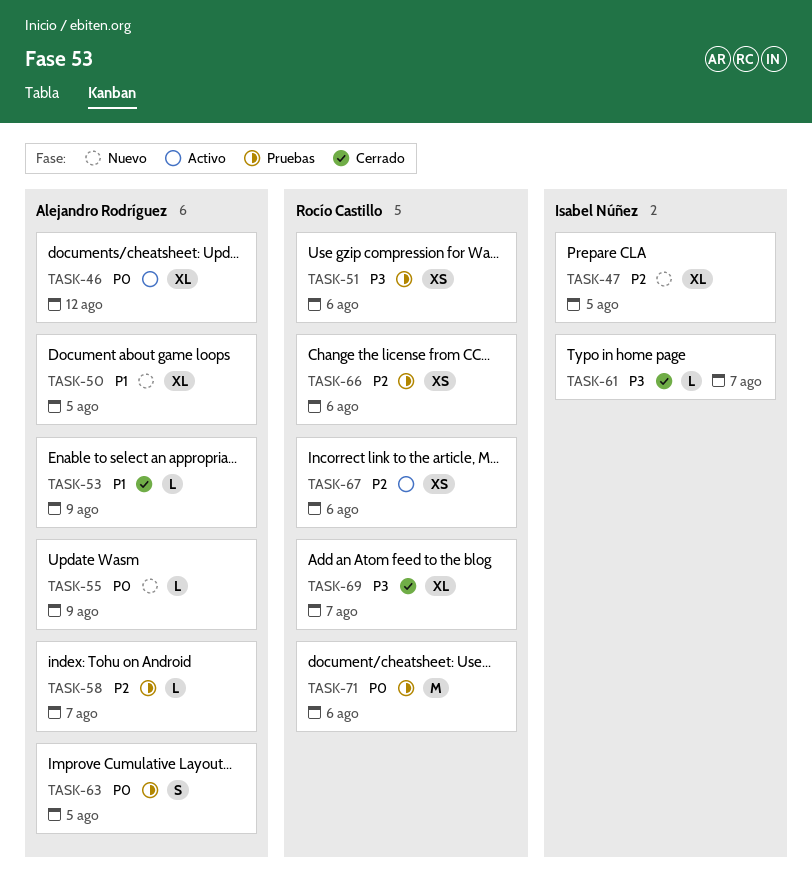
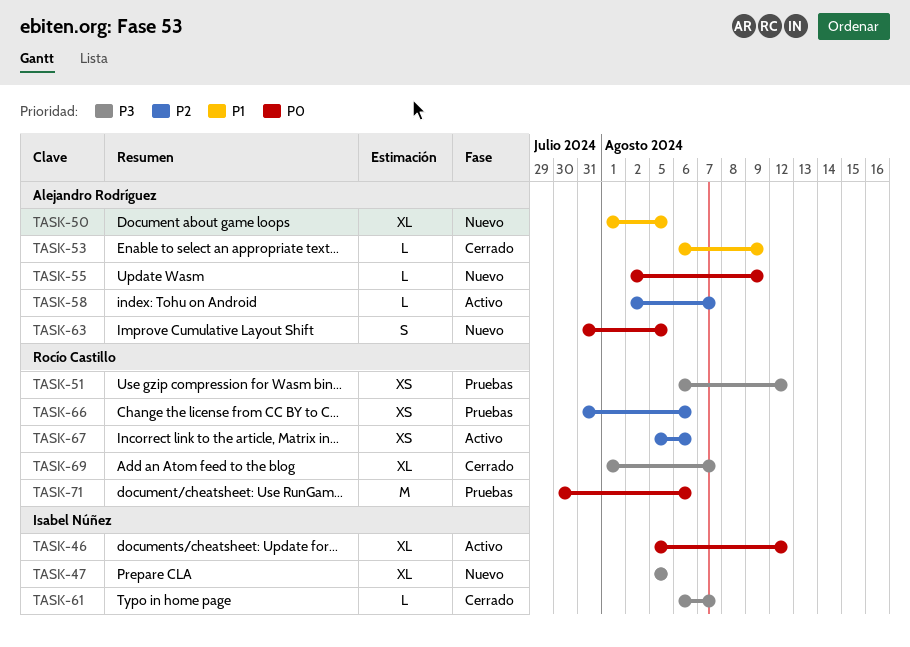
TASK-46, owner: Alejandro Rodríguez -> Isabel Núñez
TASK-47, priority: P2 -> P3
TASK-51, due: Aug 6 -> Aug 12
TASK-58, status: Pruebas -> Activo
TASK-63, status: Pruebas -> Nuevo

